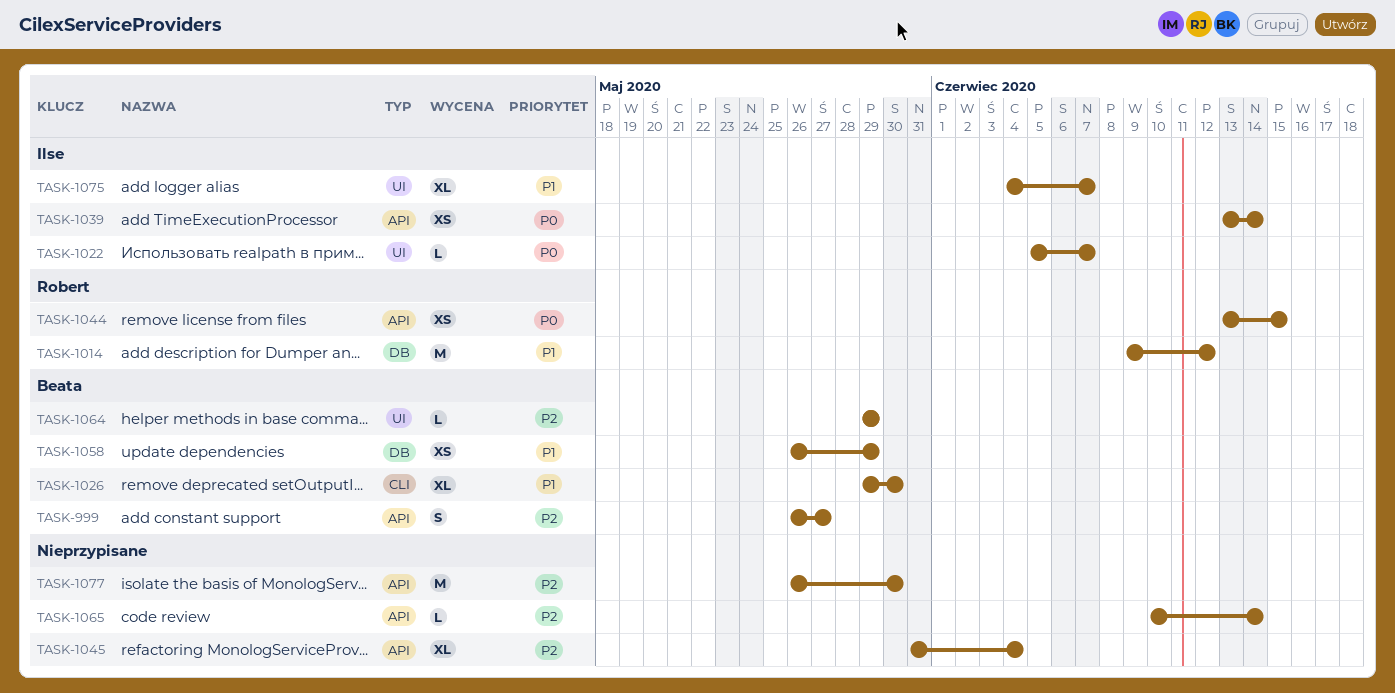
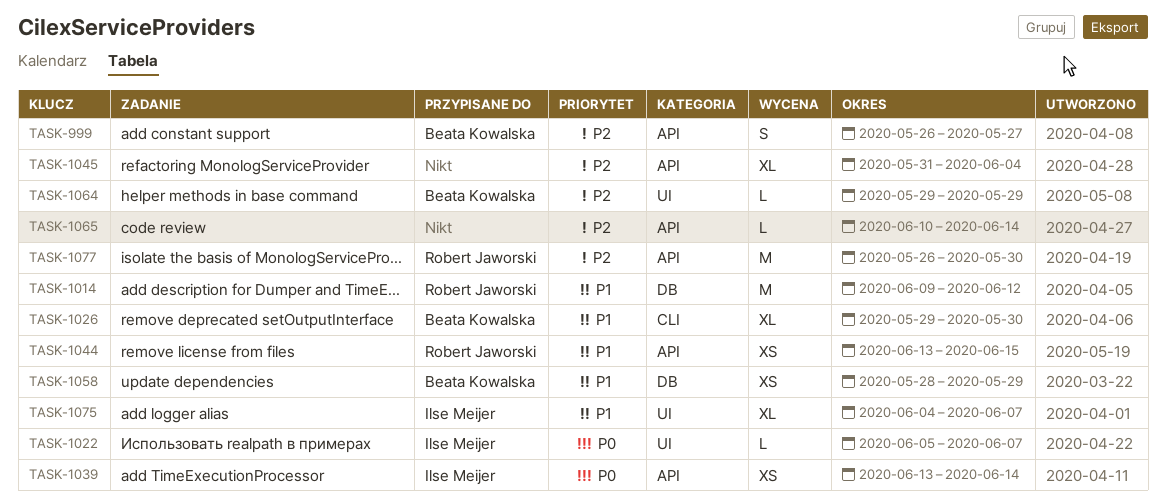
TASK-1044, priority: P0 -> P1
TASK-1058, start: May 26 -> May 28
TASK-1077, owner: none -> Robert Jaworski

